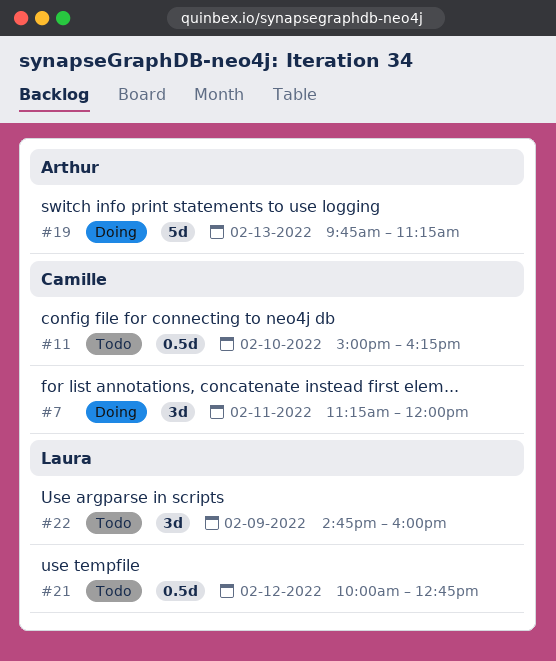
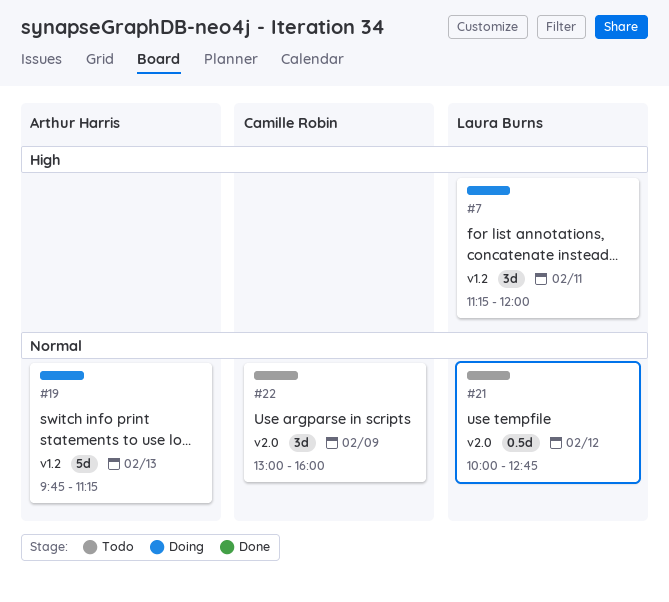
#7, owner: Camille Robin -> Laura Burns
#11: present -> none
#22, owner: Laura Burns -> Camille Robin
#22, begins: 14:45 -> 13:00

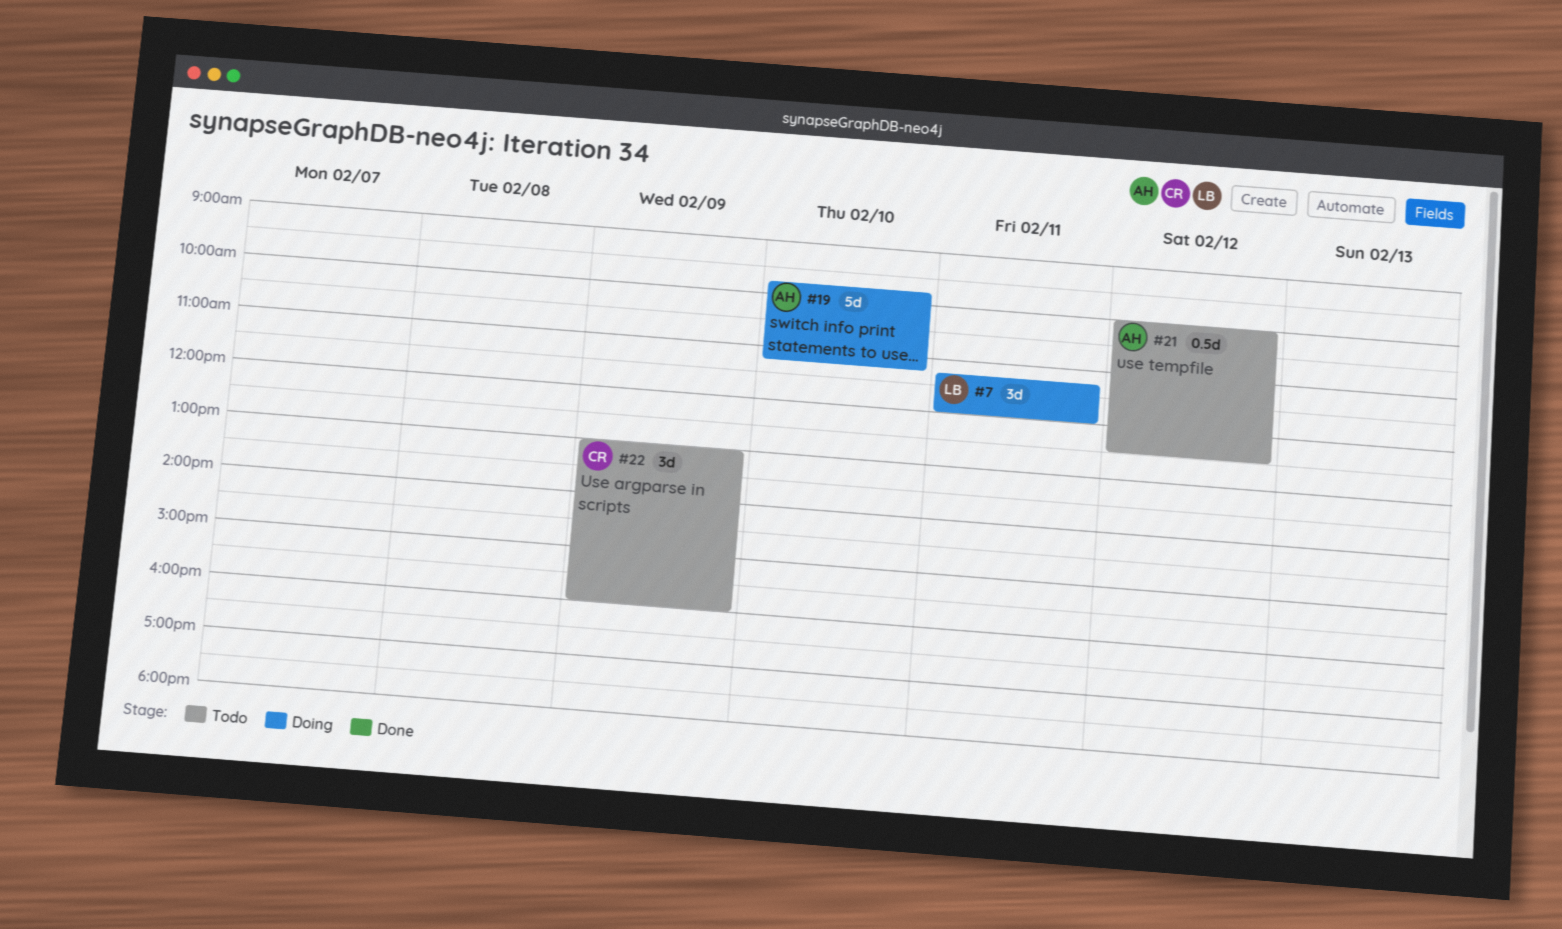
#19, day: Feb 13 -> Feb 10
#21, owner: Laura Burns -> Arthur Harris
#21, ends: 12:45 -> 12:30

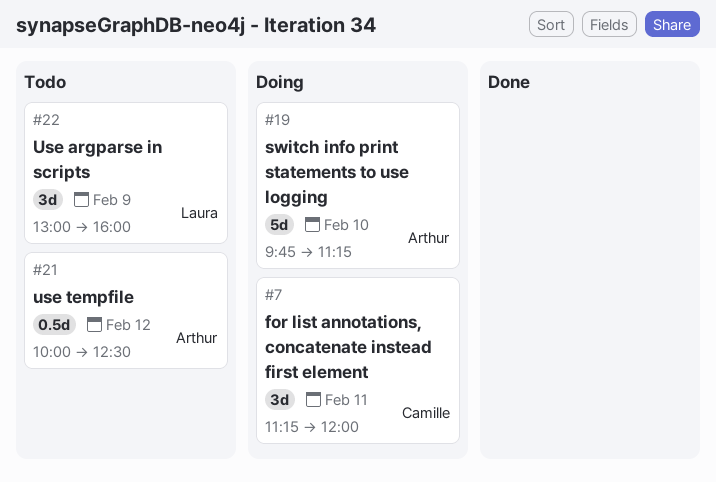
#7, owner: Laura -> Camille
#22, owner: Camille -> Laura

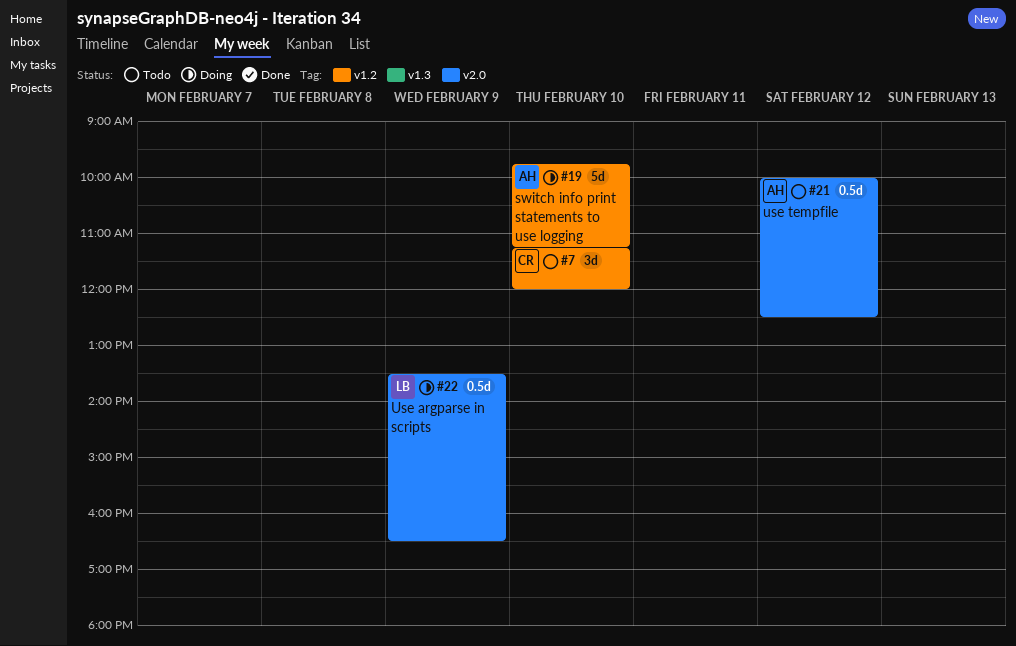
#7, status: Doing -> Todo
#7, day: Feb 11 -> Feb 10
#22, status: Todo -> Doing
#22, estimate: 3d -> 0.5d
#22, begins: 13:00 -> 13:30
#22, ends: 16:00 -> 16:30

